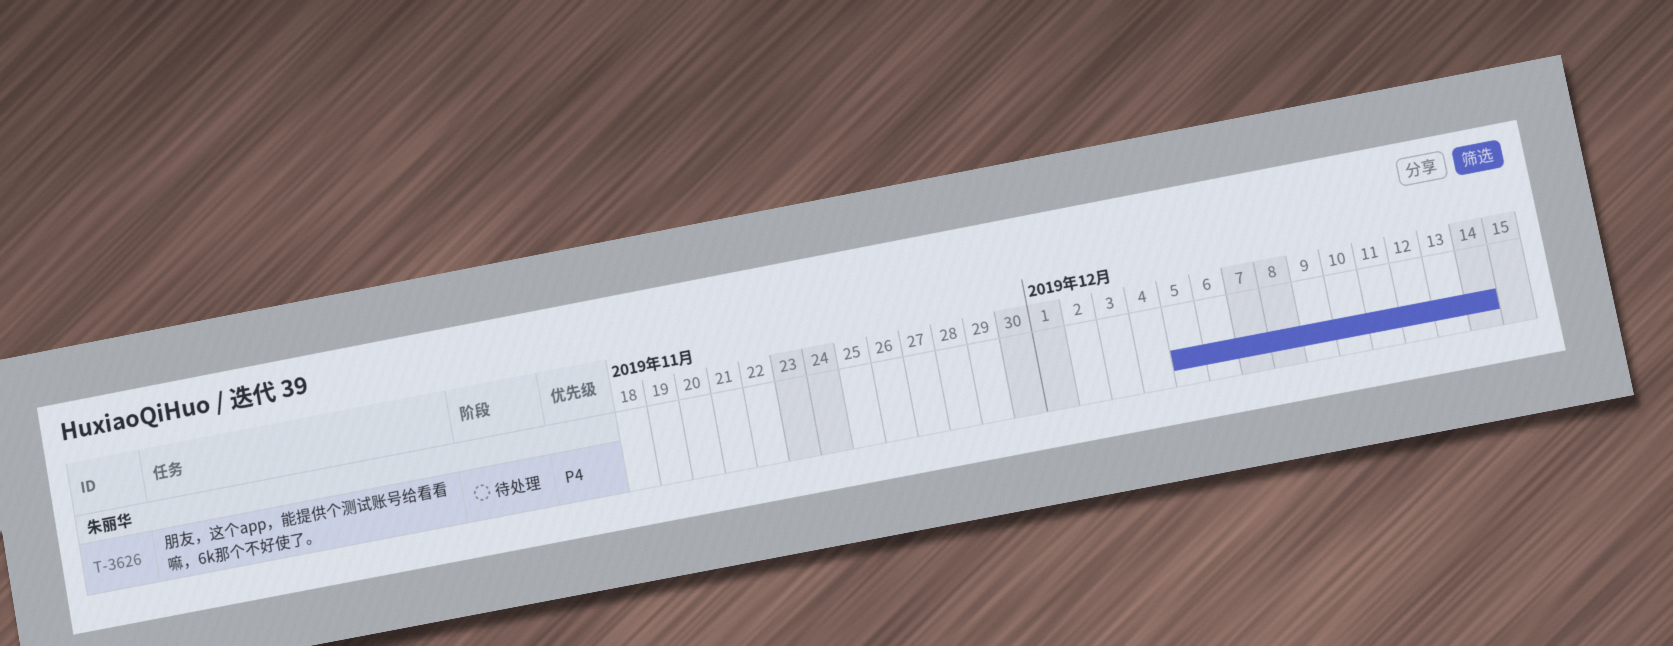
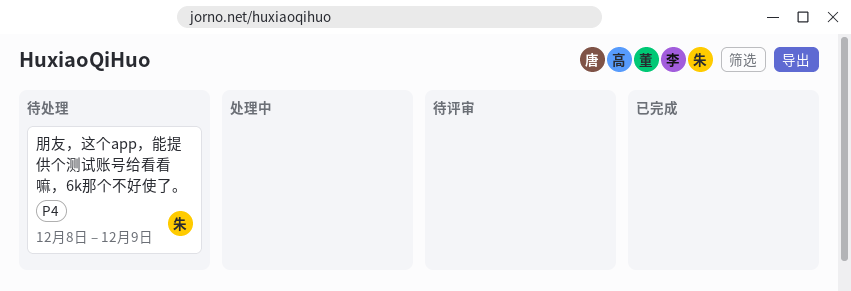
朋友，这个app，能提供个测试账号给看看嘛，6k那个不好使了。, start: Dec 5 -> Dec 8
朋友，这个app，能提供个测试账号给看看嘛，6k那个不好使了。, due: Dec 14 -> Dec 9

